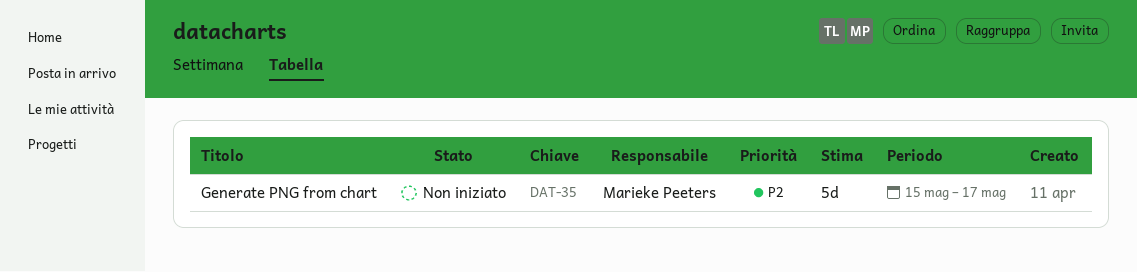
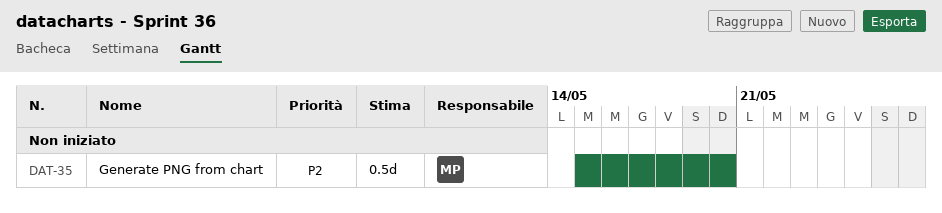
DAT-35, estimate: 5d -> 0.5d
DAT-35, due: May 17 -> May 20

